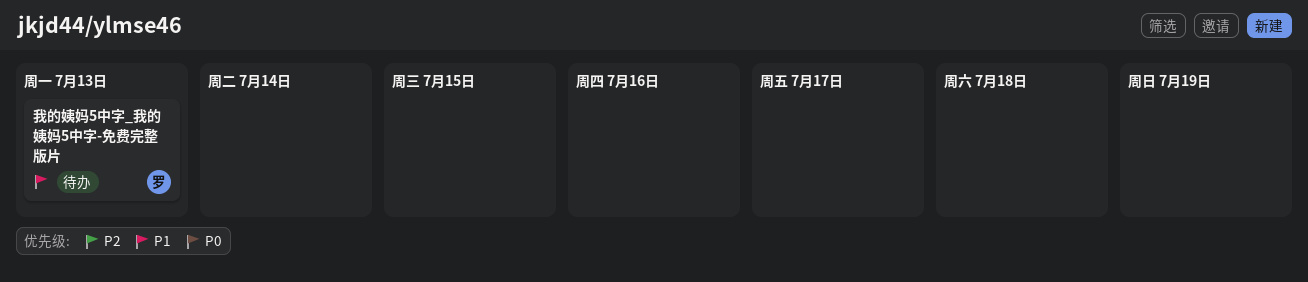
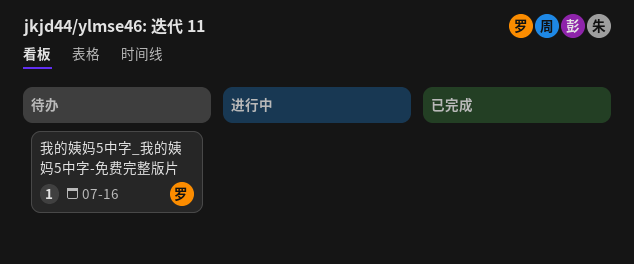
我的姨妈5中字_我的姨妈5中字-免费完整版片, due: Jul 13 -> Jul 16

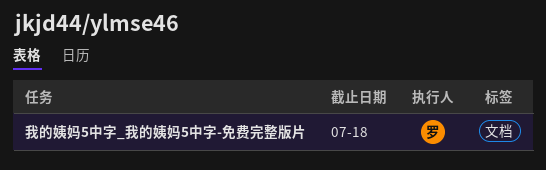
我的姨妈5中字_我的姨妈5中字-免费完整版片, due: Jul 16 -> Jul 18

